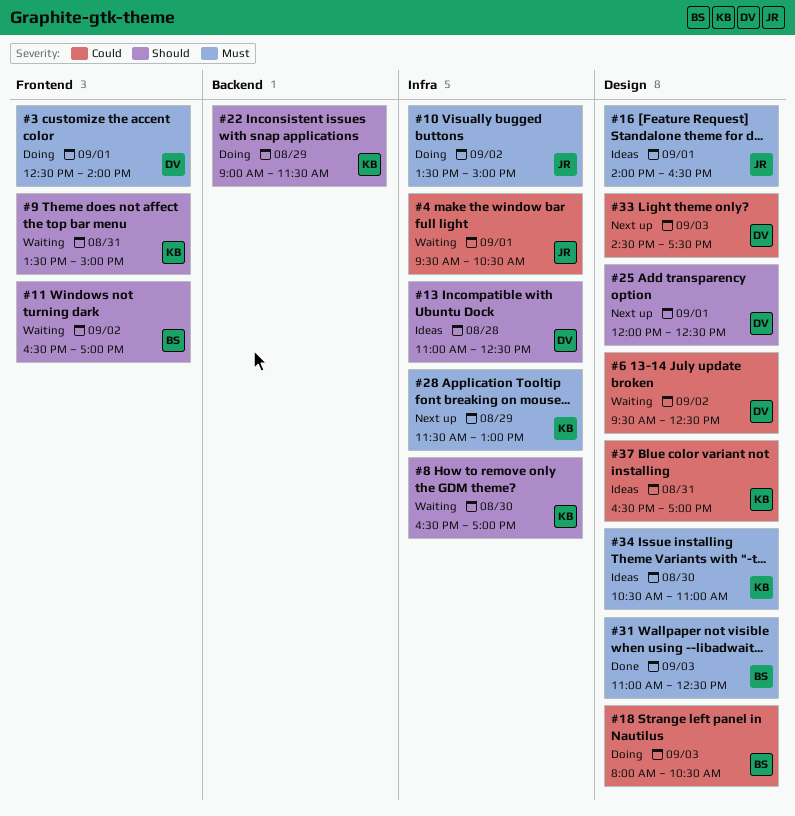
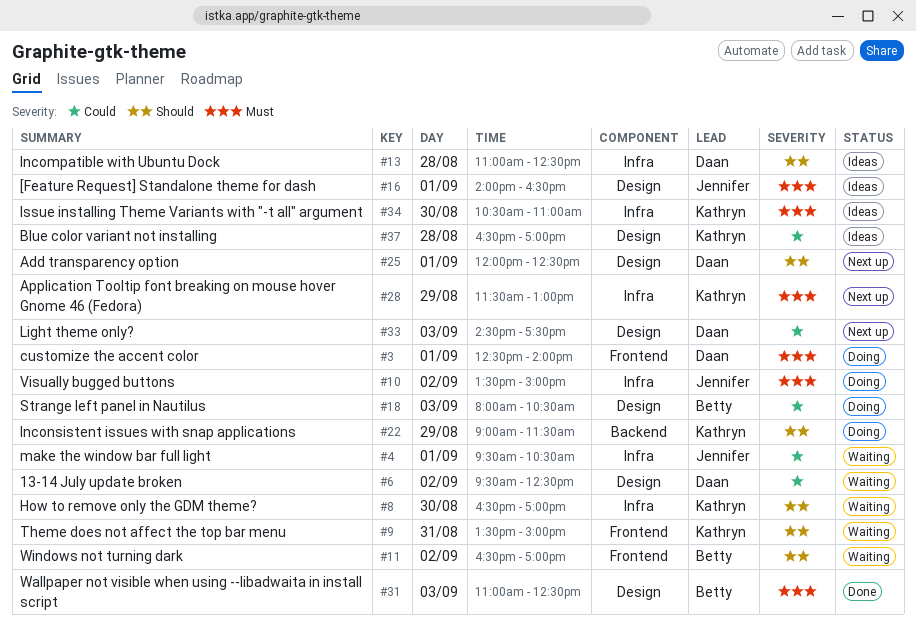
#34, label: Design -> Infra
#37, day: Aug 31 -> Aug 28

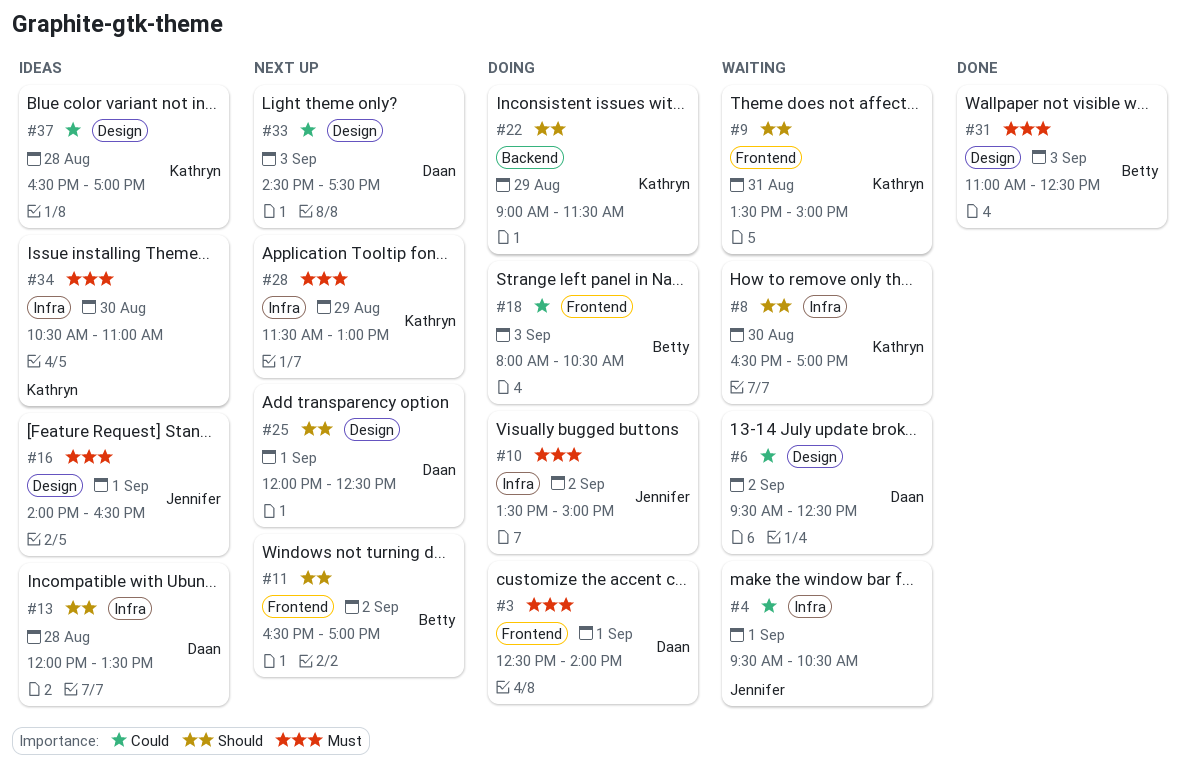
#11, status: Waiting -> Next up
#13, begins: 11:00 -> 12:00
#13, ends: 12:30 -> 13:30
#18, label: Design -> Frontend

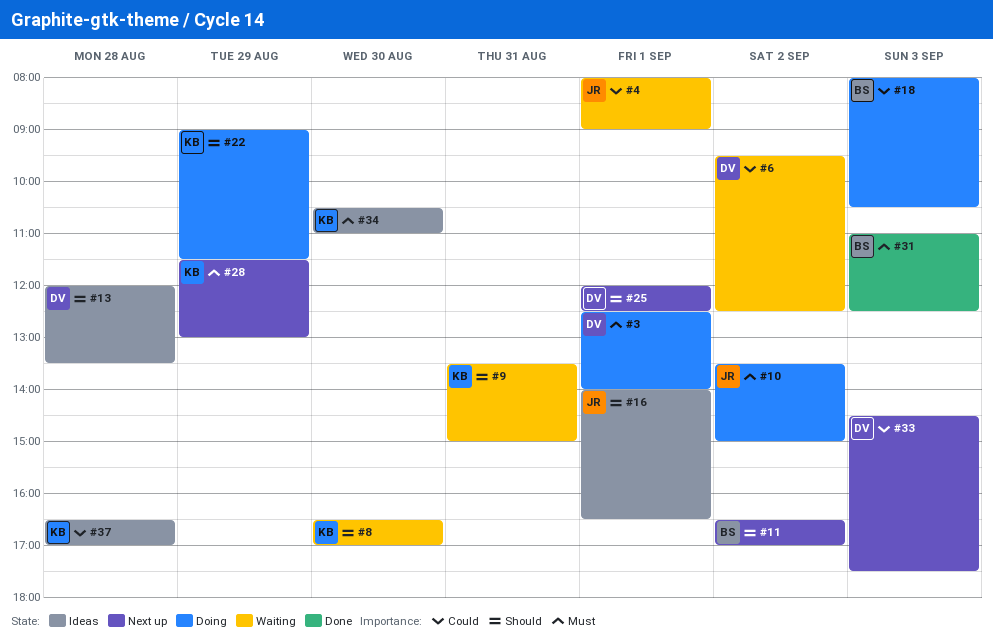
#4, begins: 09:30 -> 08:00
#4, ends: 10:30 -> 09:00
#16, priority: Must -> Should

